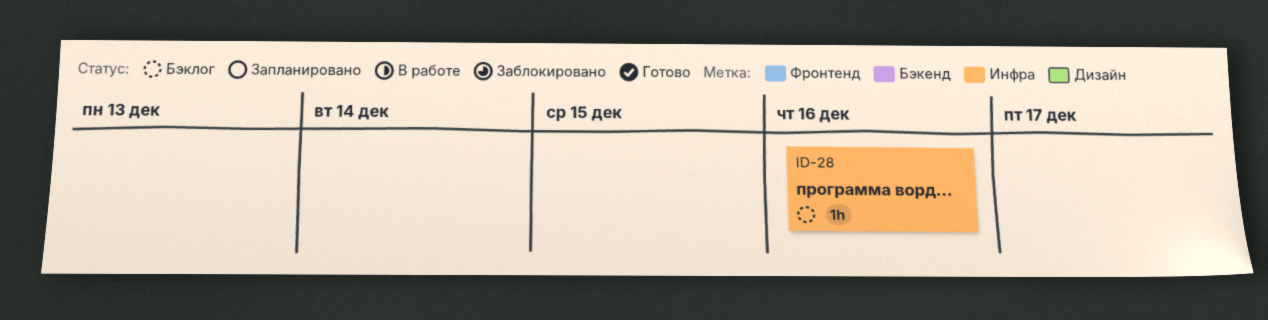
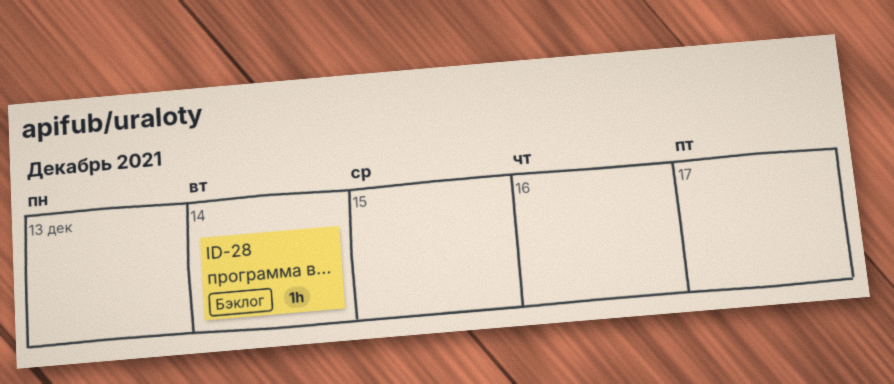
ID-28, due: Dec 16 -> Dec 14

